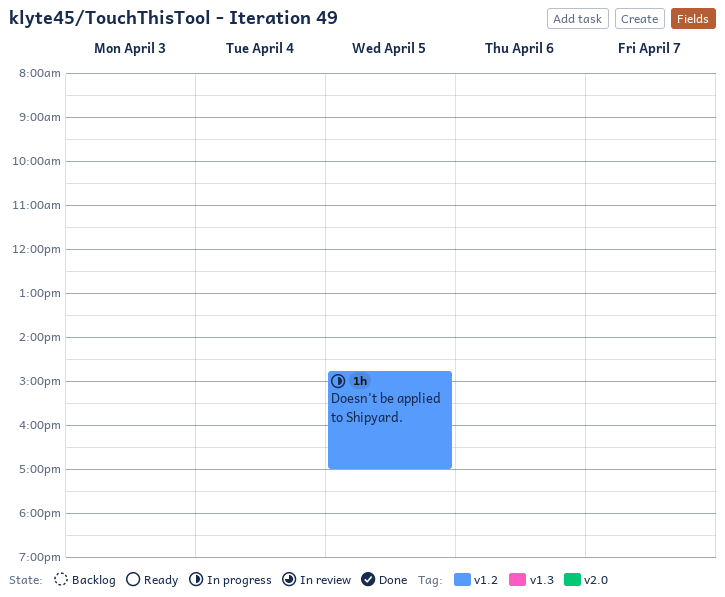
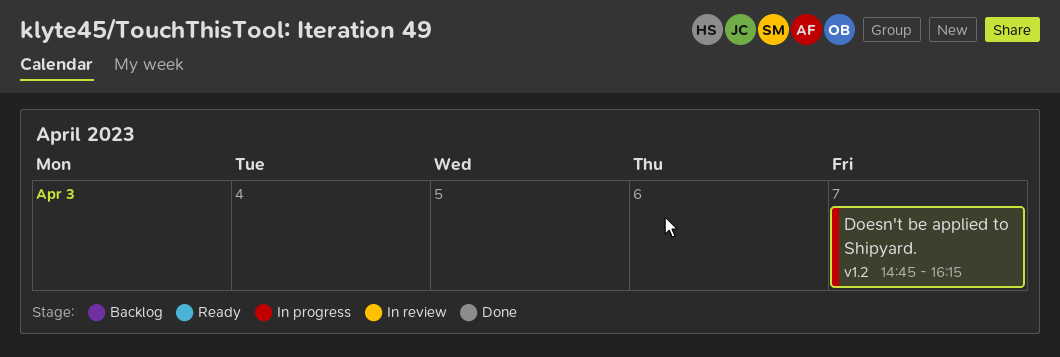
Doesn't be applied to Shipyard., day: Apr 5 -> Apr 7
Doesn't be applied to Shipyard., ends: 17:00 -> 16:15

